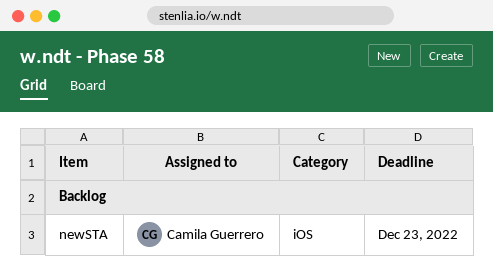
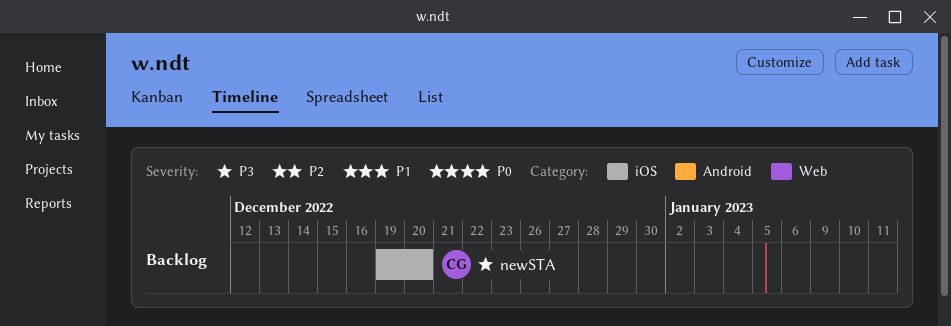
newSTA, due: Dec 23 -> Dec 20

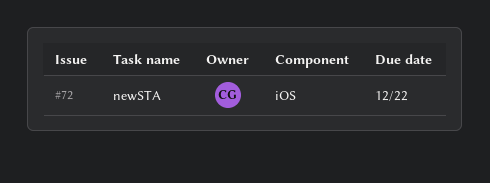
newSTA, due: Dec 20 -> Dec 22

